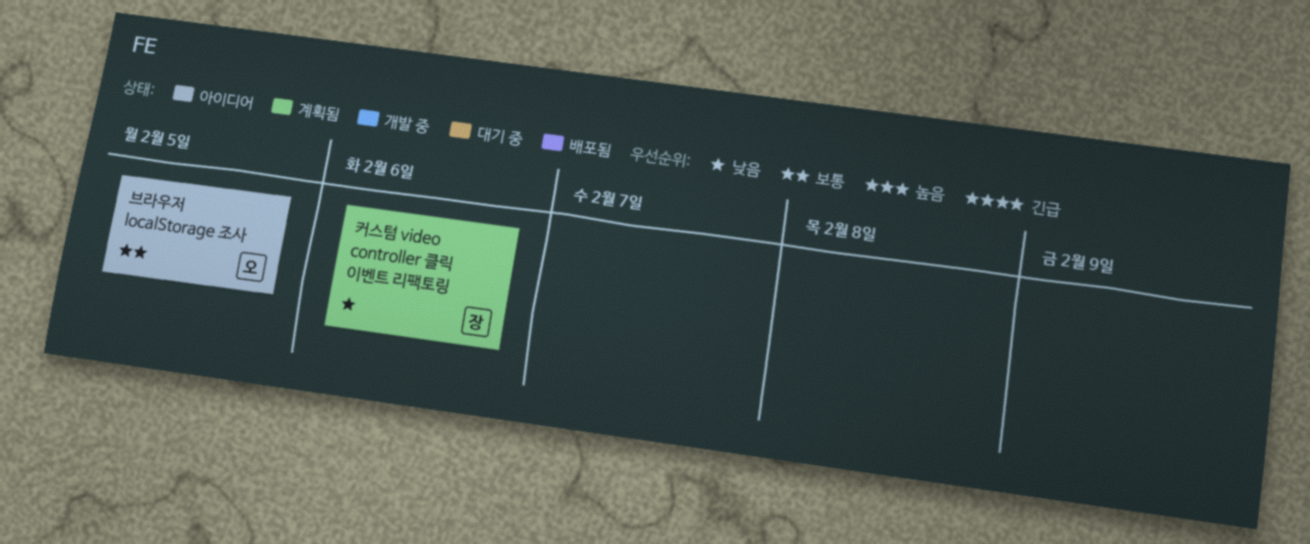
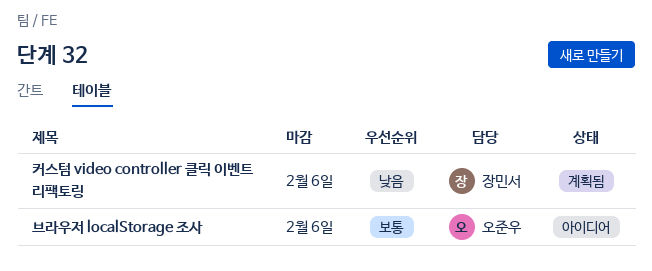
브라우저 localStorage 조사, due: Feb 5 -> Feb 6

